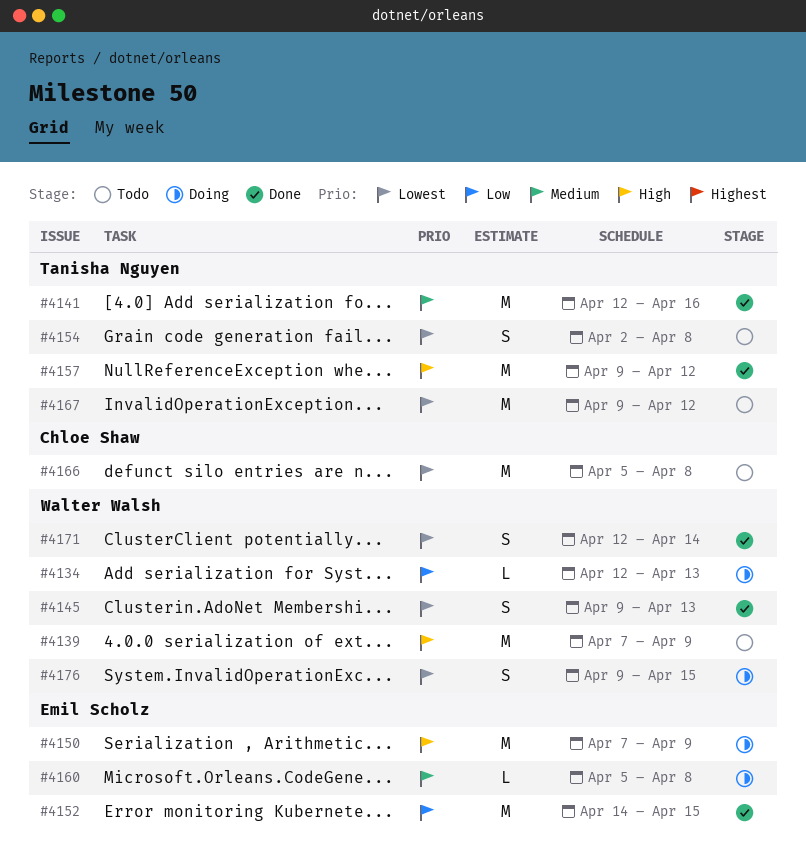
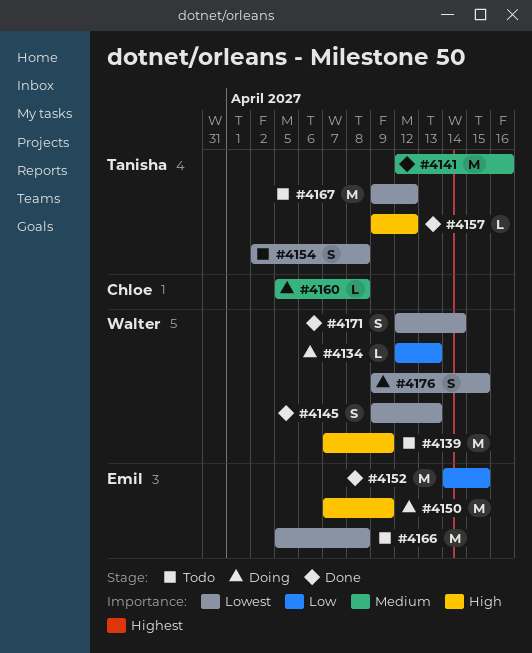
#4157, estimate: M -> L
#4160, owner: Emil Scholz -> Chloe Shaw
#4166, owner: Chloe Shaw -> Emil Scholz

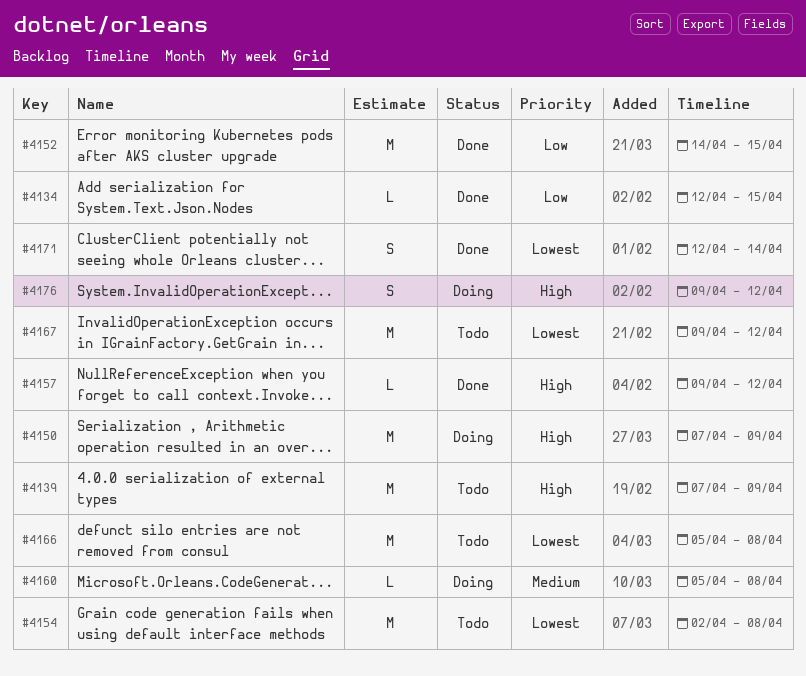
#4134, status: Doing -> Done
#4134, due: Apr 13 -> Apr 15
#4141: present -> none
#4145: present -> none
#4154, estimate: S -> M
#4176, priority: Lowest -> High
#4176, due: Apr 15 -> Apr 12

